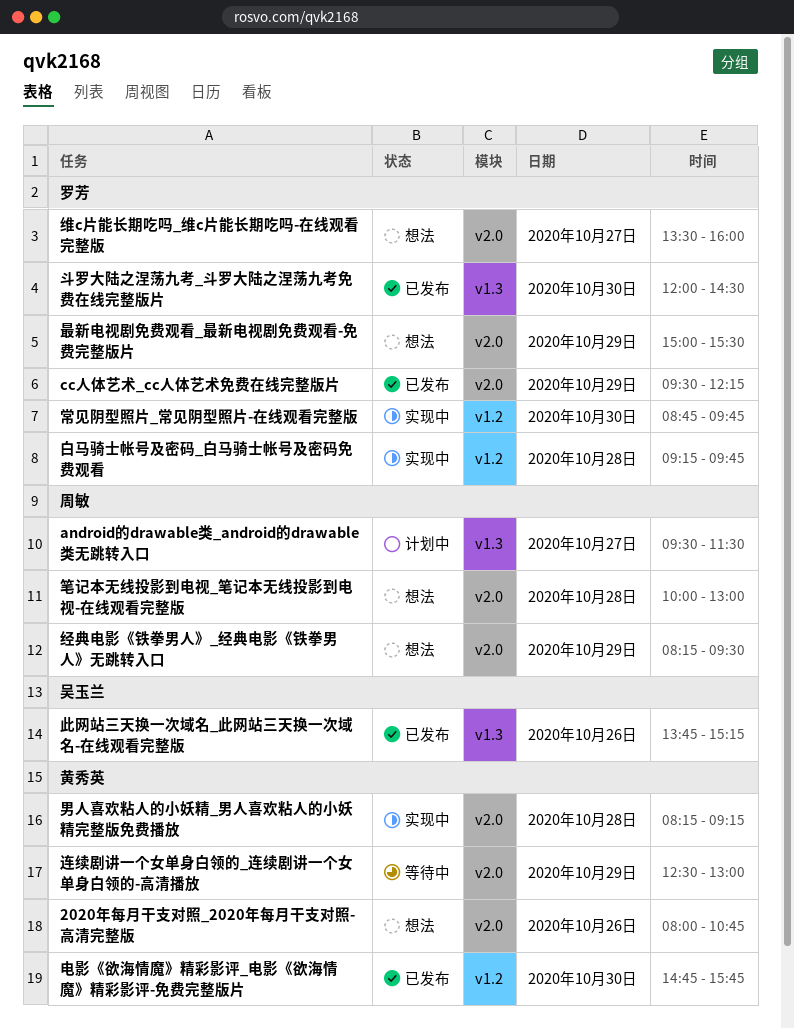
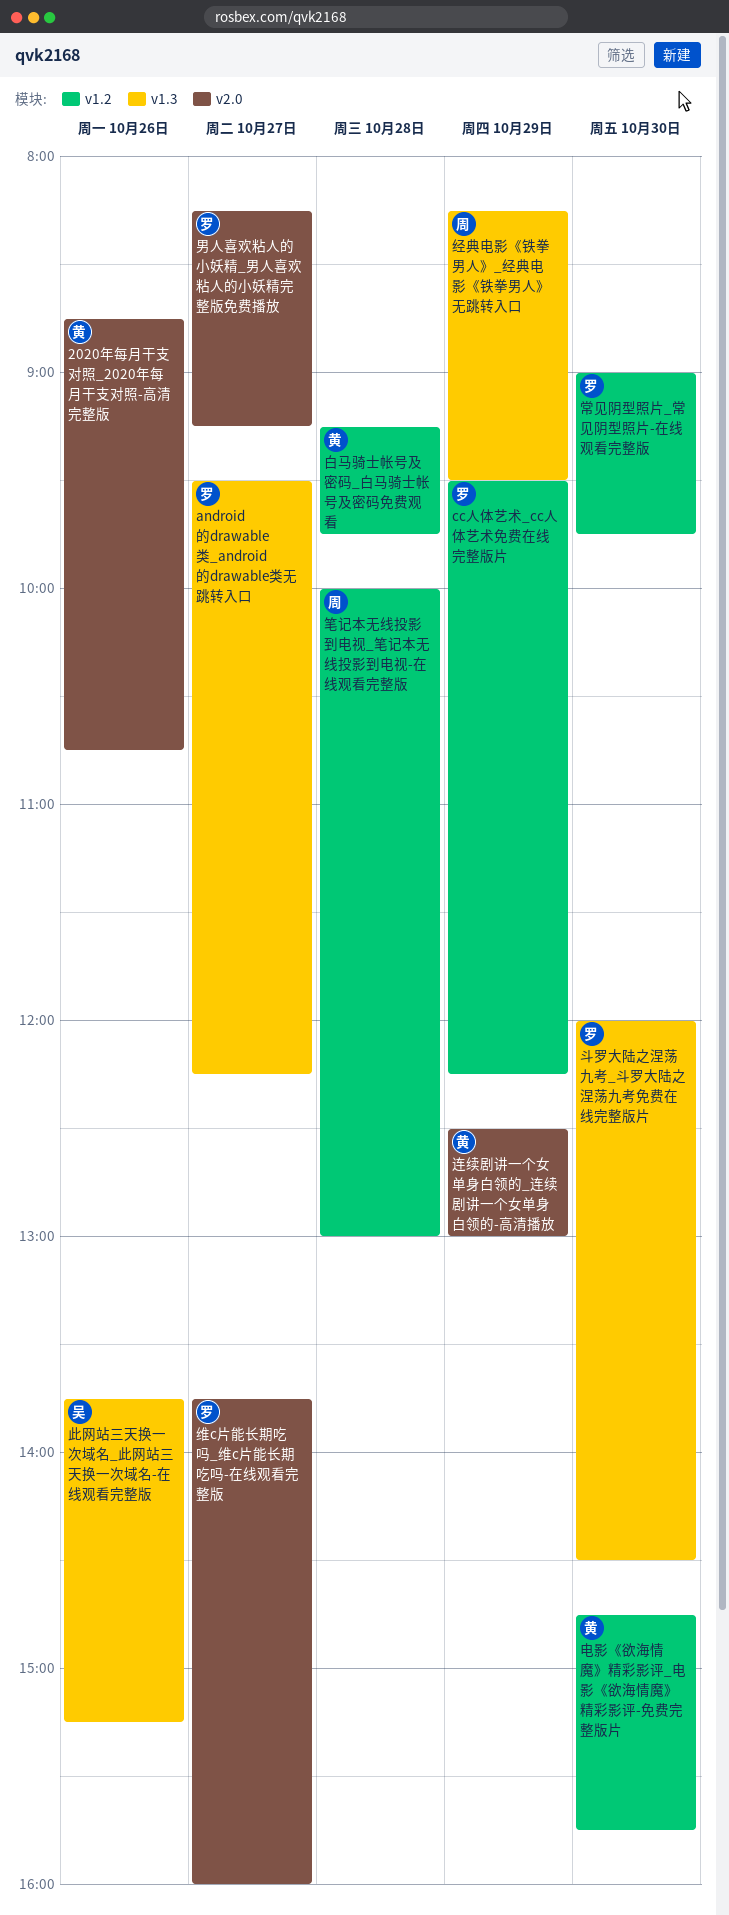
2020年每月干支对照_2020年每月干支对照-高清完整版, begins: 08:00 -> 08:45
android的drawable类_android的drawable类无跳转入口, owner: 周敏 -> 罗芳
android的drawable类_android的drawable类无跳转入口, ends: 11:30 -> 12:15
cc人体艺术_cc人体艺术免费在线完整版片, label: v2.0 -> v1.2
常见阴型照片_常见阴型照片-在线观看完整版, begins: 08:45 -> 09:00
最新电视剧免费观看_最新电视剧免费观看-免费完整版片: present -> none
男人喜欢粘人的小妖精_男人喜欢粘人的小妖精完整版免费播放, owner: 黄秀英 -> 罗芳
男人喜欢粘人的小妖精_男人喜欢粘人的小妖精完整版免费播放, day: Oct 28 -> Oct 27
白马骑士帐号及密码_白马骑士帐号及密码免费观看, owner: 罗芳 -> 黄秀英
笔记本无线投影到电视_笔记本无线投影到电视-在线观看完整版, label: v2.0 -> v1.2
经典电影《铁拳男人》_经典电影《铁拳男人》无跳转入口, label: v2.0 -> v1.3
维c片能长期吃吗_维c片能长期吃吗-在线观看完整版, begins: 13:30 -> 13:45

